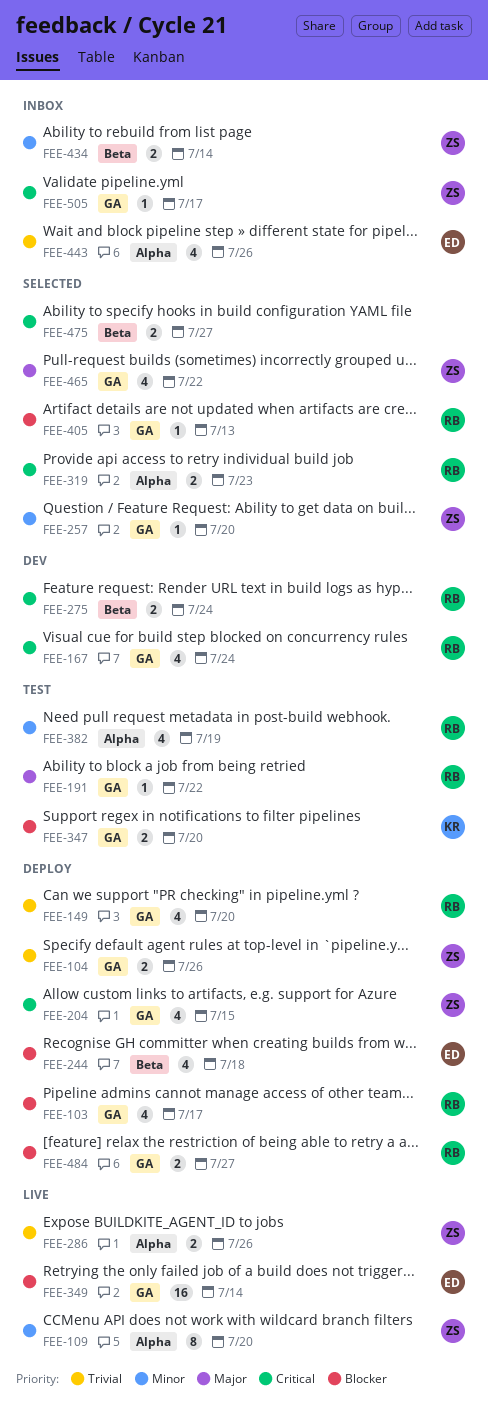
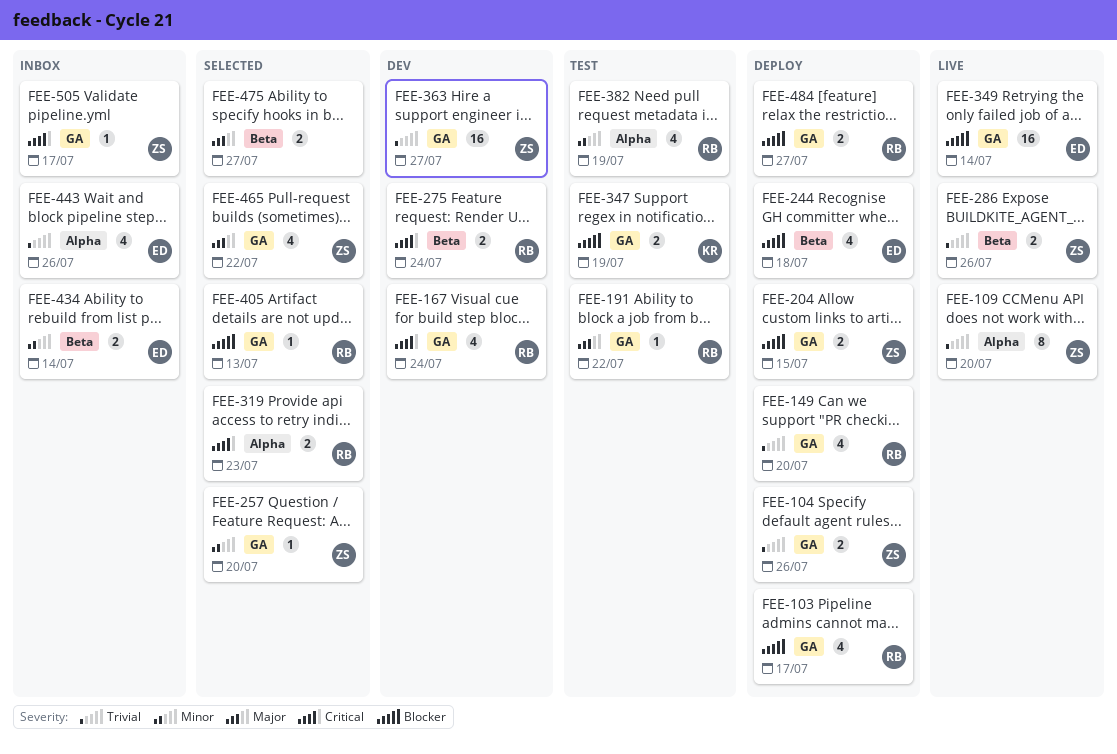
FEE-109, priority: Minor -> Trivial
FEE-204, priority: Critical -> Blocker
FEE-204, estimate: 4 -> 2
FEE-286, label: Alpha -> Beta
FEE-347, due: Jul 20 -> Jul 19
FEE-363: none -> present
FEE-434, owner: ZS -> ED
FEE-475, priority: Critical -> Major

